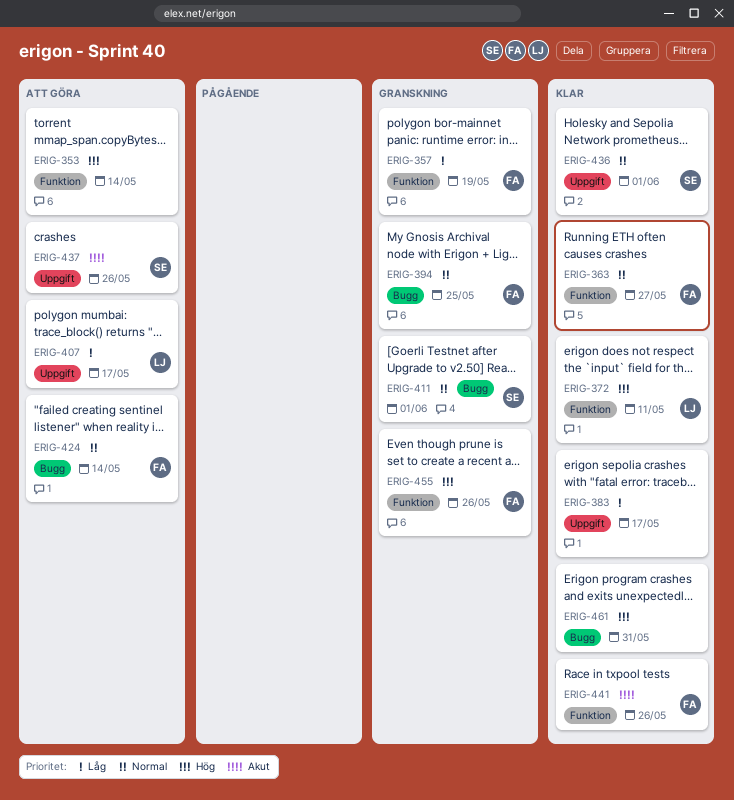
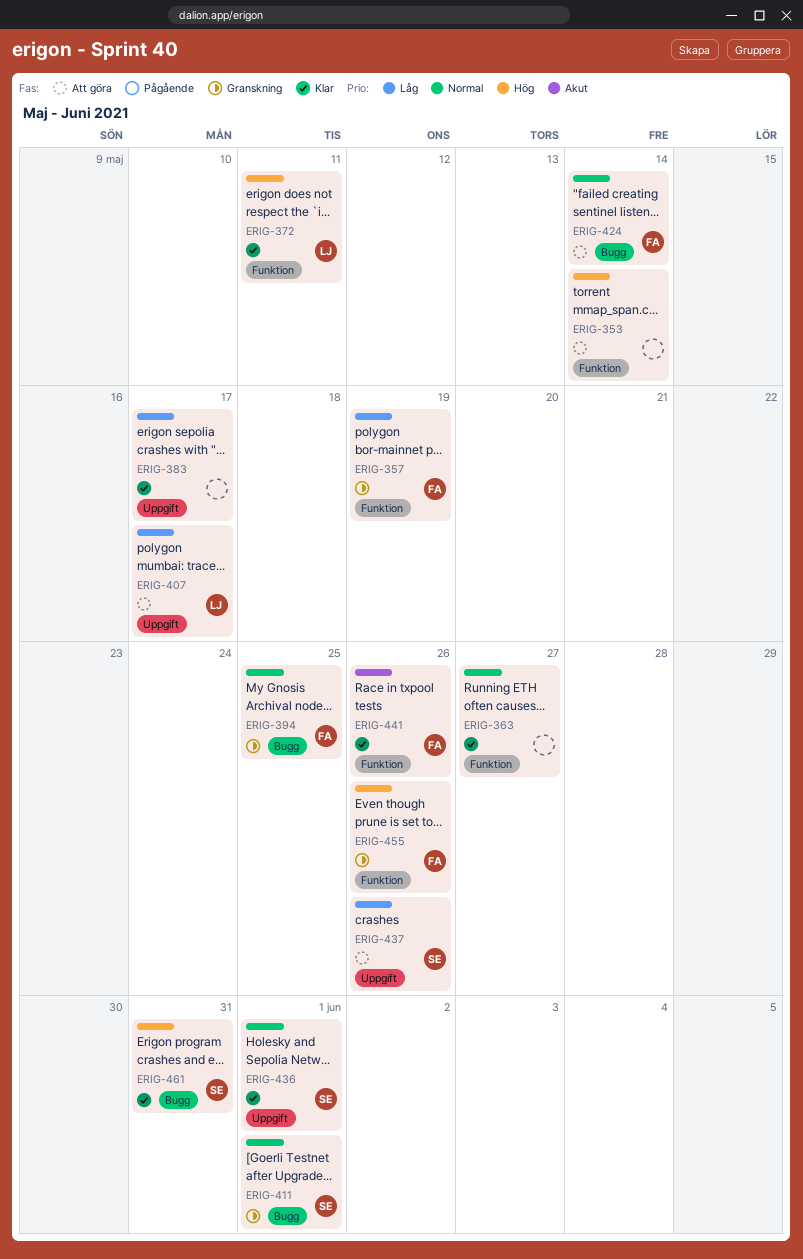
ERIG-363, owner: FA -> none
ERIG-437, priority: Akut -> Låg
ERIG-461, owner: none -> SE

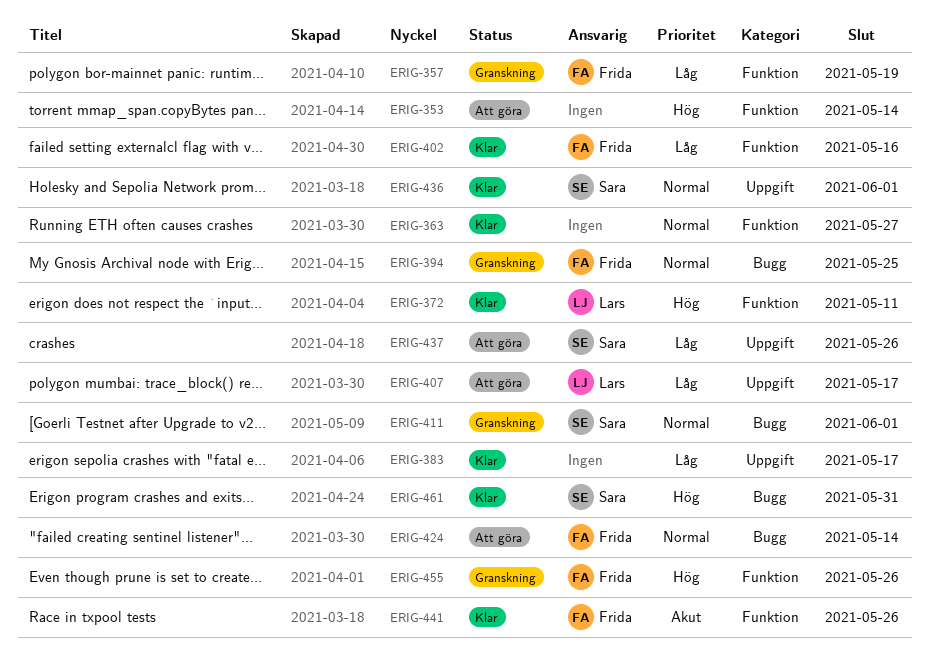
ERIG-402: none -> present

